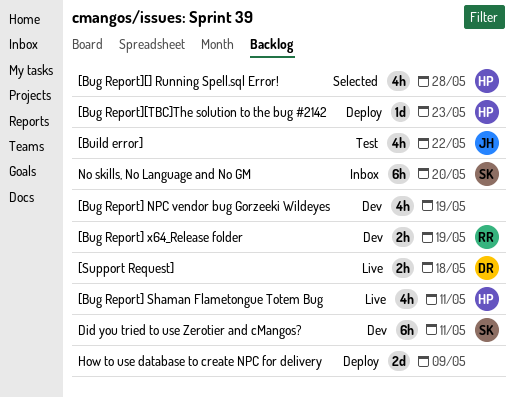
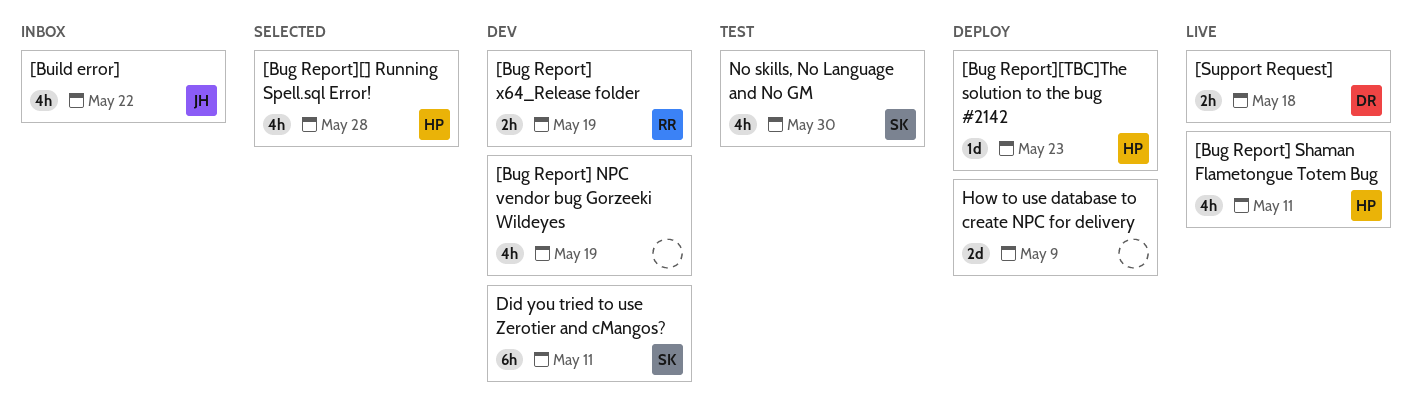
[Build error], status: Test -> Inbox
No skills, No Language and No GM, status: Inbox -> Test
No skills, No Language and No GM, estimate: 6h -> 4h
No skills, No Language and No GM, due: May 20 -> May 30

